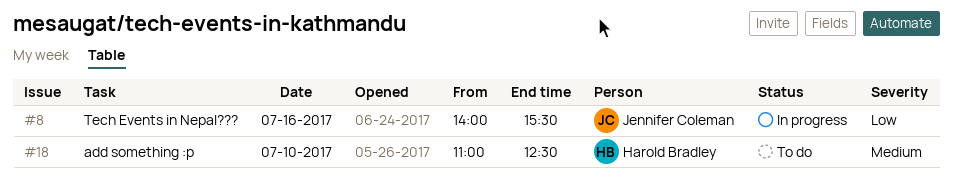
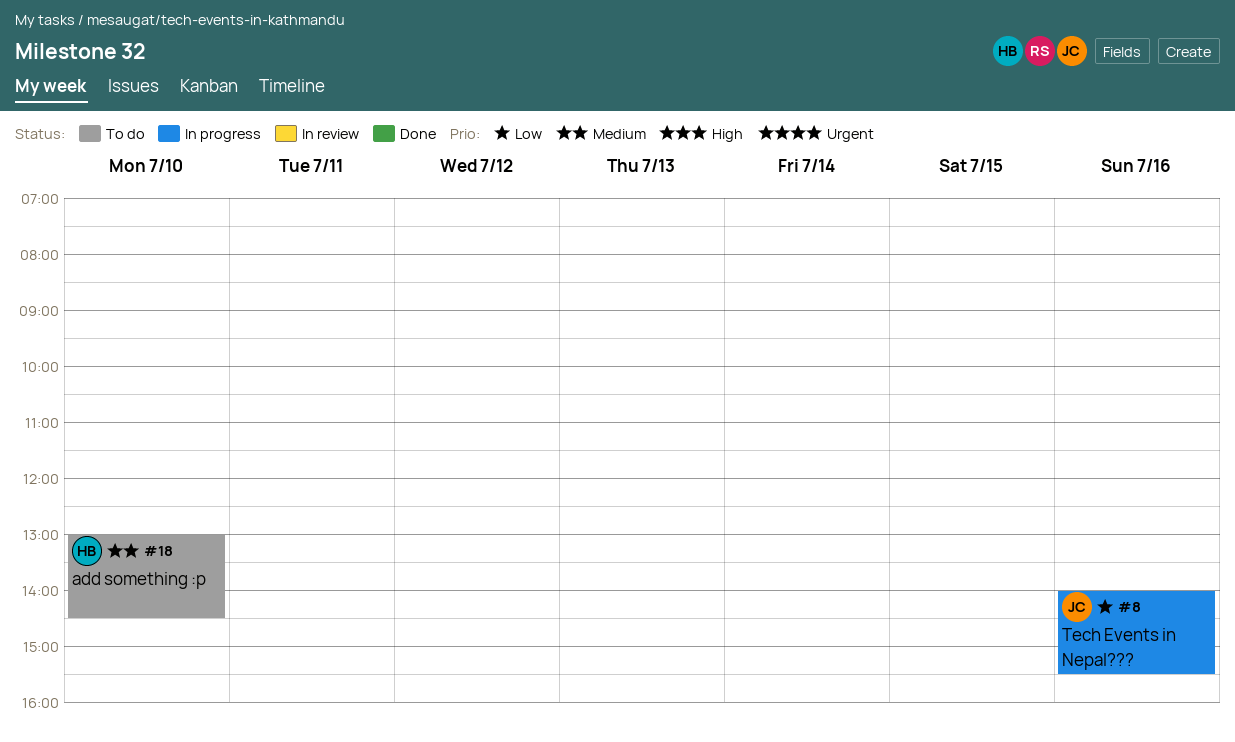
#18, begins: 11:00 -> 13:00
#18, ends: 12:30 -> 14:30

